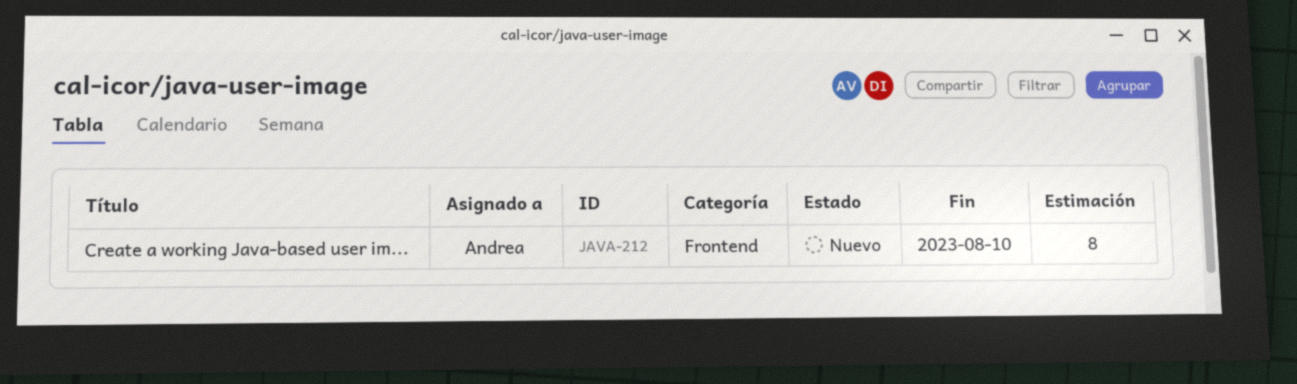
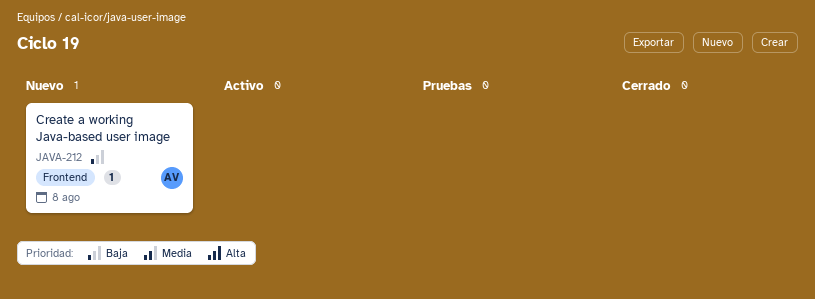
JAVA-212, estimate: 8 -> 1
JAVA-212, due: Aug 10 -> Aug 8

